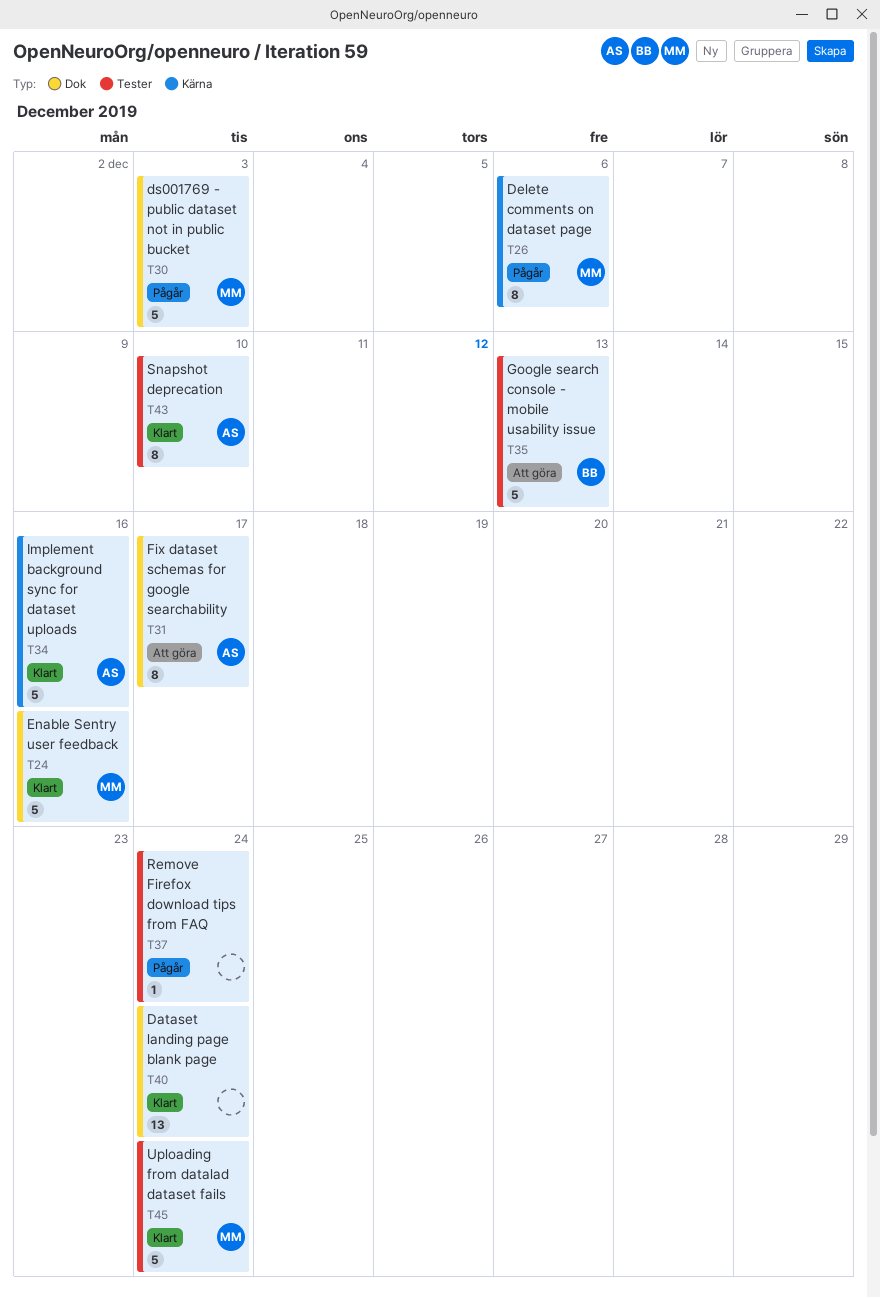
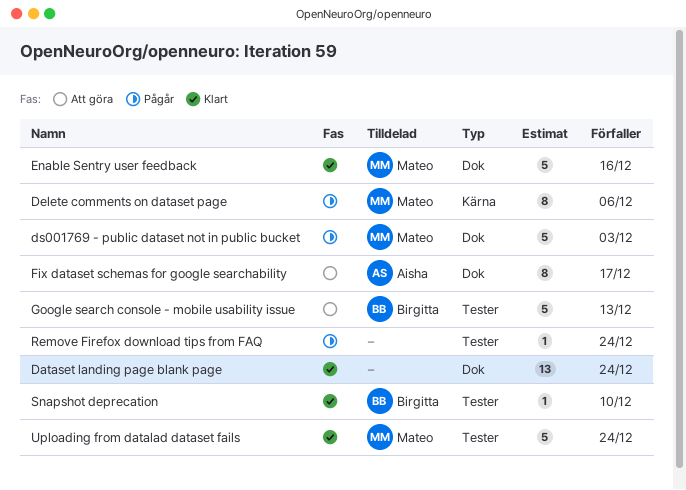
Implement background sync for dataset uploads: present -> none
Snapshot deprecation, owner: Aisha -> Birgitta
Snapshot deprecation, estimate: 8 -> 1

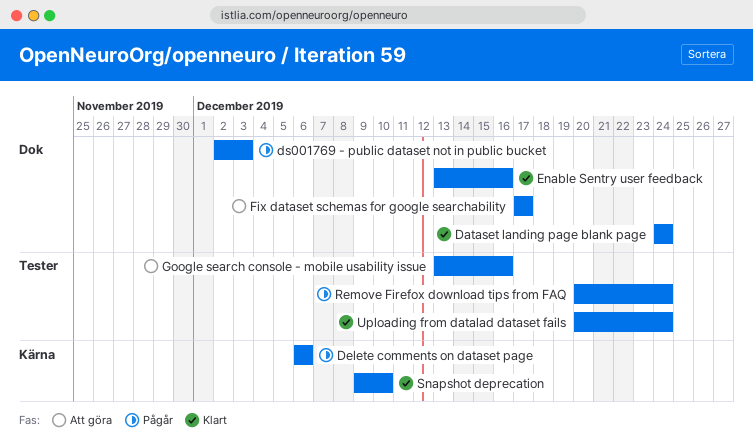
Google search console - mobile usability issue, due: Dec 13 -> Dec 16
Snapshot deprecation, label: Tester -> Kärna

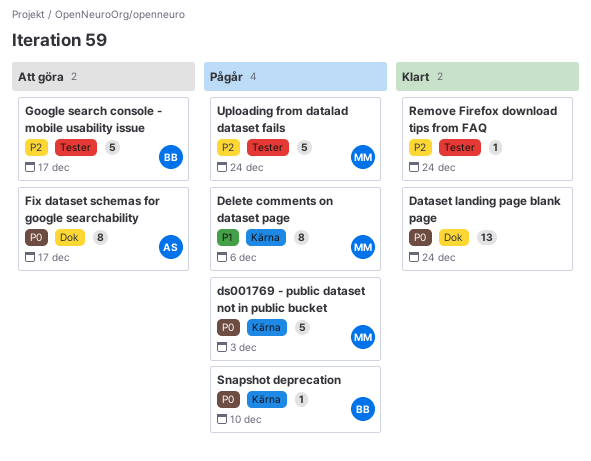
ds001769 - public dataset not in public bucket, label: Dok -> Kärna
Enable Sentry user feedback: present -> none
Google search console - mobile usability issue, due: Dec 16 -> Dec 17
Remove Firefox download tips from FAQ, status: Pågår -> Klart
Snapshot deprecation, status: Klart -> Pågår
Uploading from datalad dataset fails, status: Klart -> Pågår

